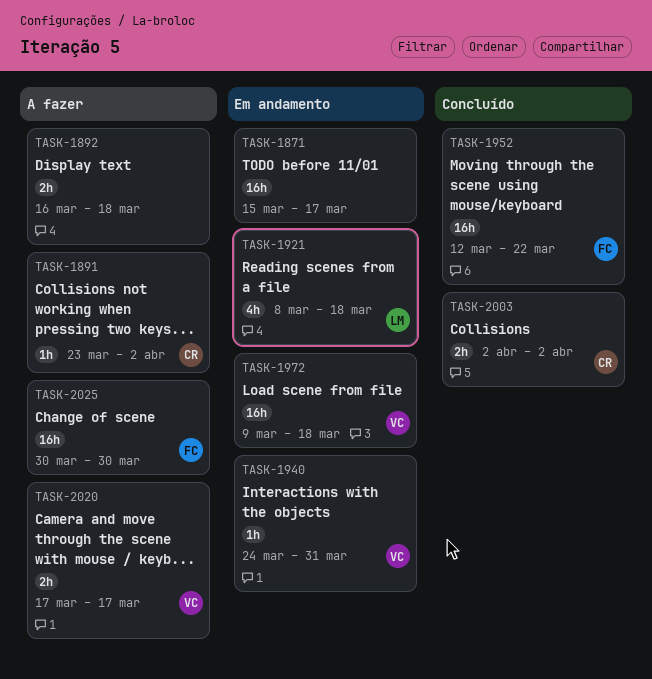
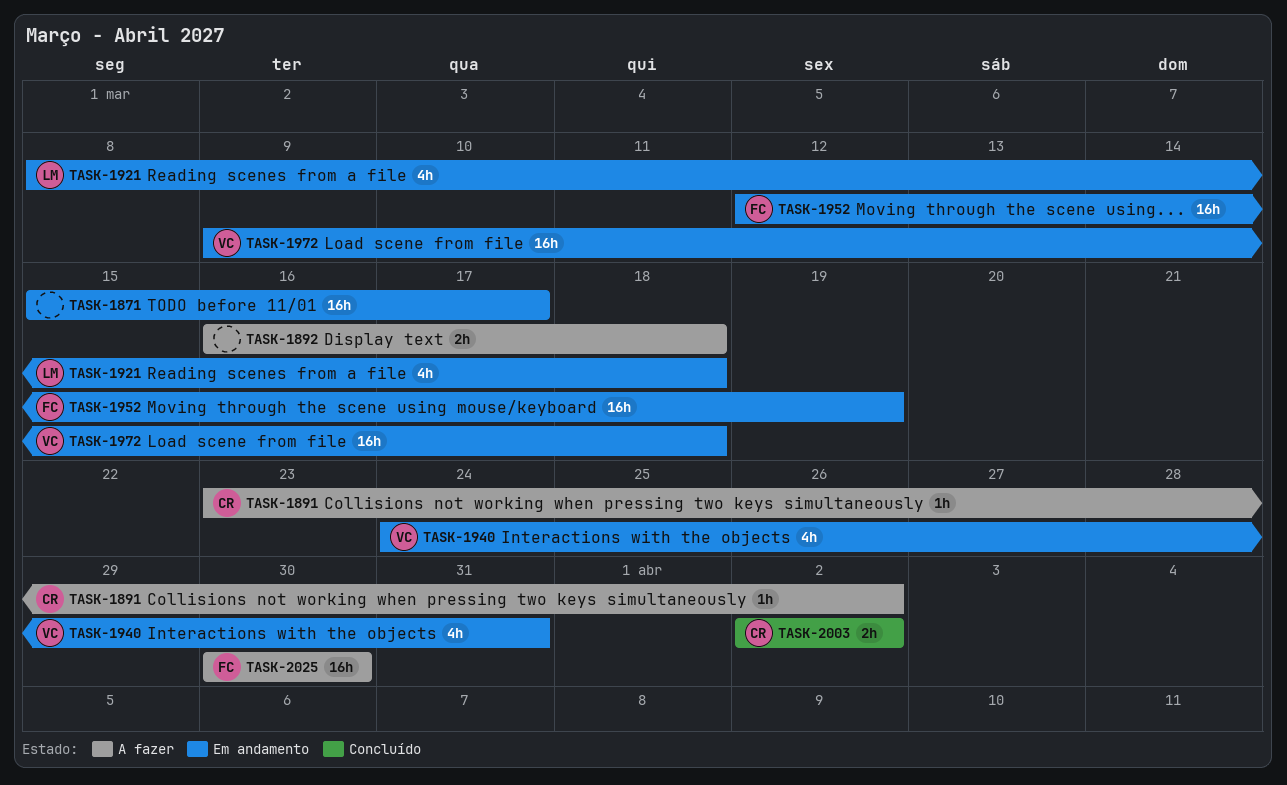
TASK-1940, estimate: 1h -> 4h
TASK-1952, status: Concluído -> Em andamento
TASK-1952, due: Mar 22 -> Mar 19
TASK-2020: present -> none

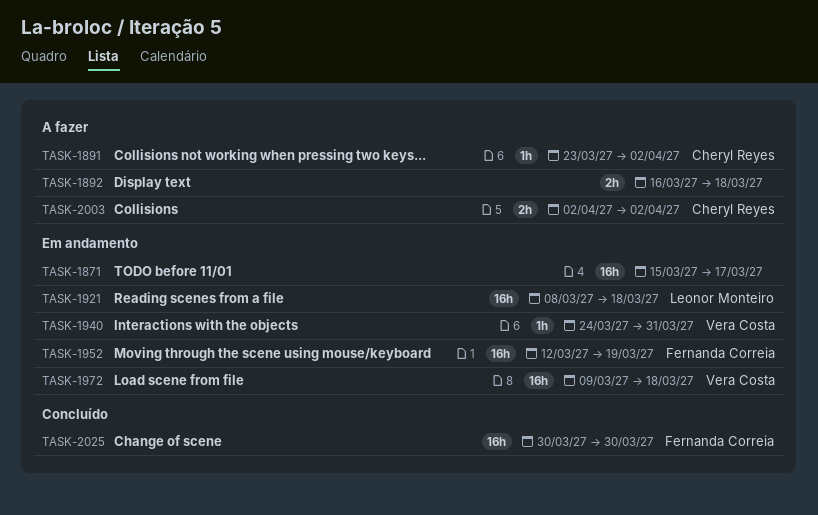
TASK-1921, estimate: 4h -> 16h
TASK-1940, estimate: 4h -> 1h
TASK-2003, status: Concluído -> A fazer
TASK-2025, status: A fazer -> Concluído

